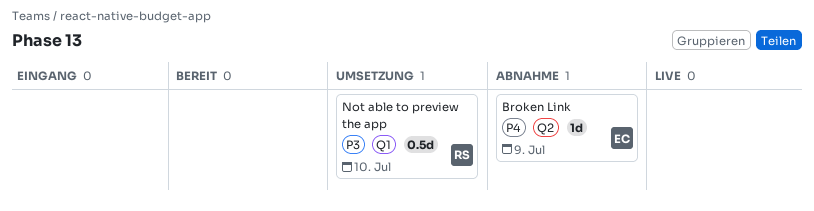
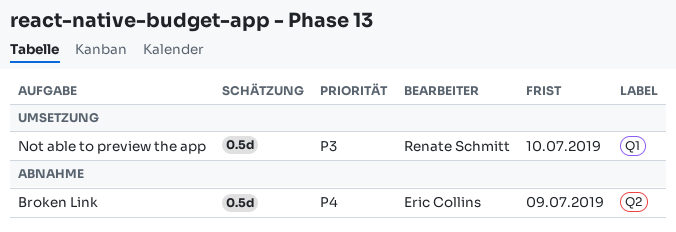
Broken Link, estimate: 1d -> 0.5d

